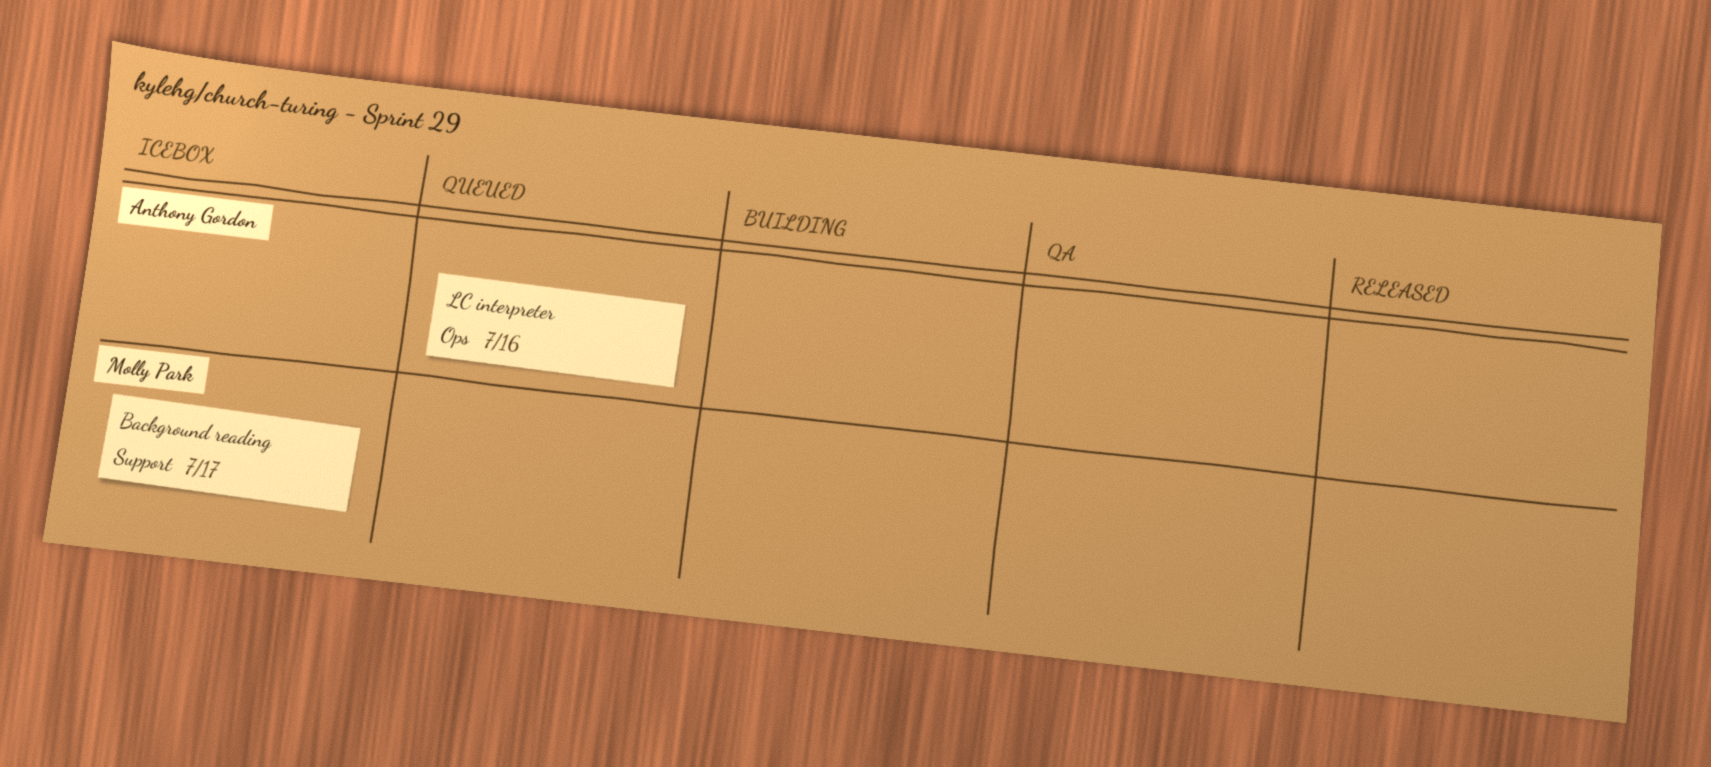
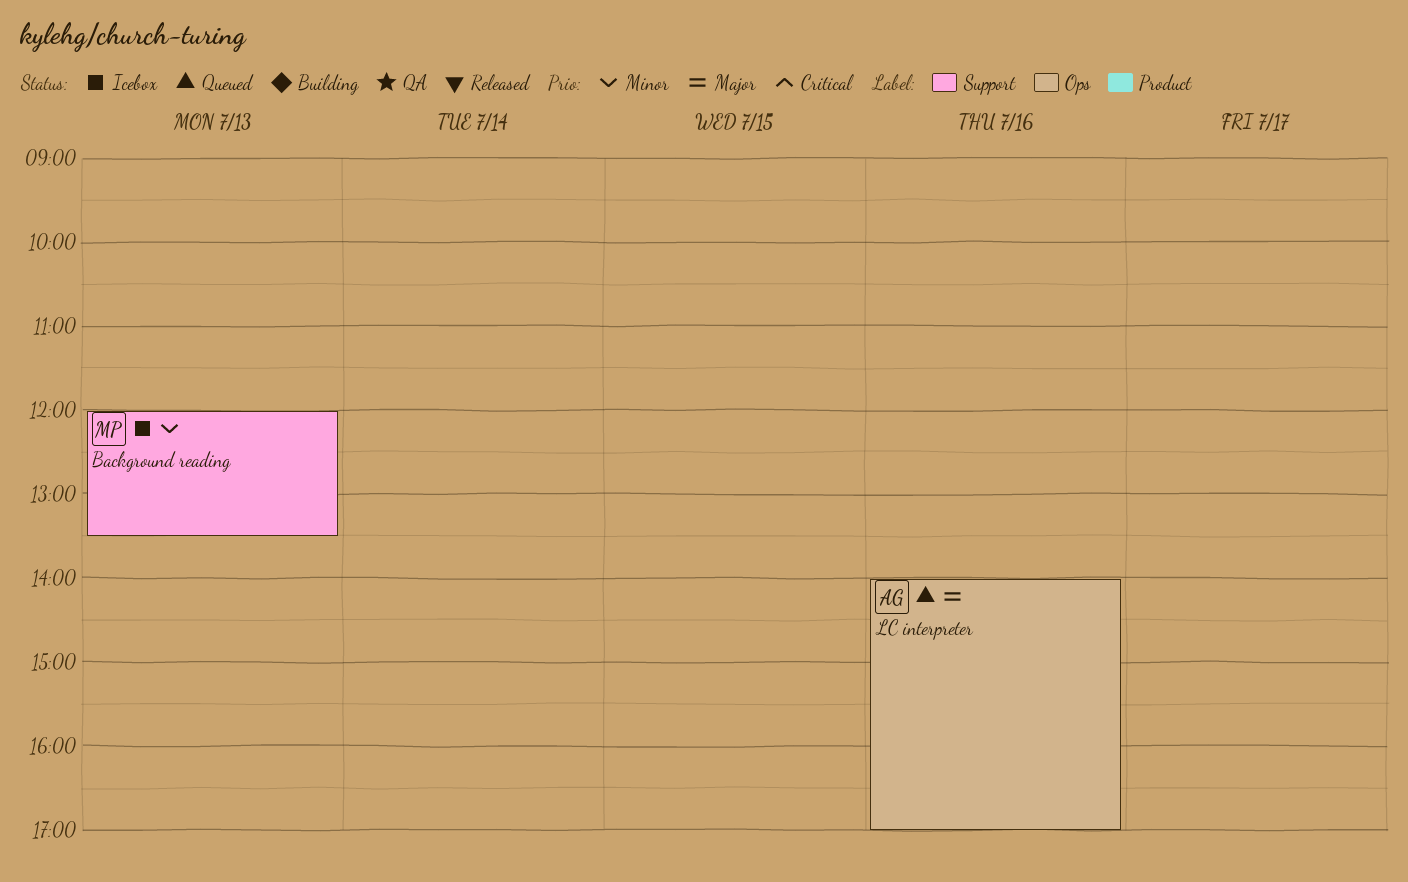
Background reading, day: Jul 17 -> Jul 13

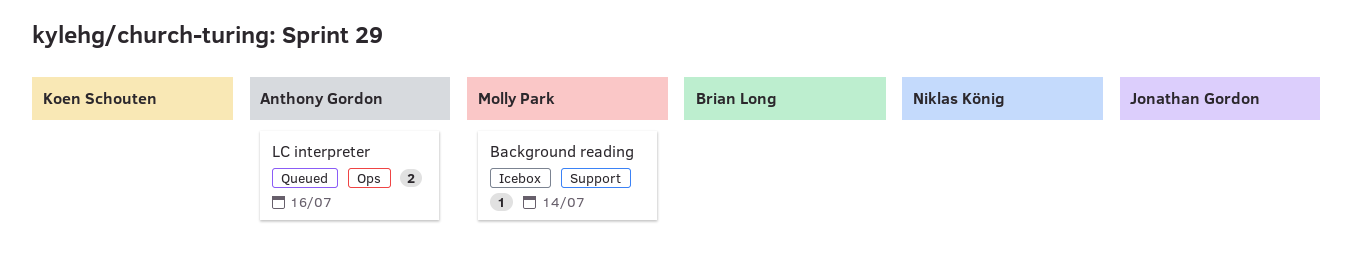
Background reading, day: Jul 13 -> Jul 14

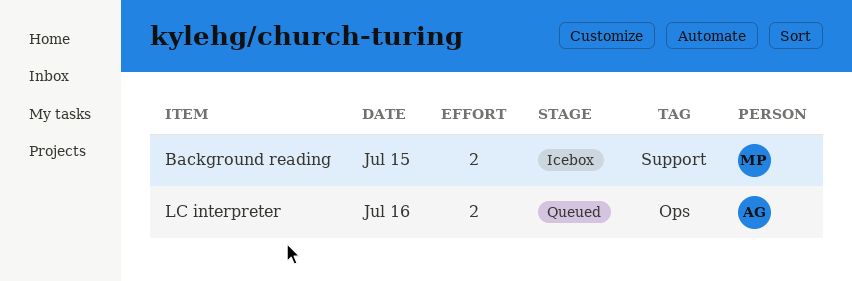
Background reading, estimate: 1 -> 2
Background reading, day: Jul 14 -> Jul 15

